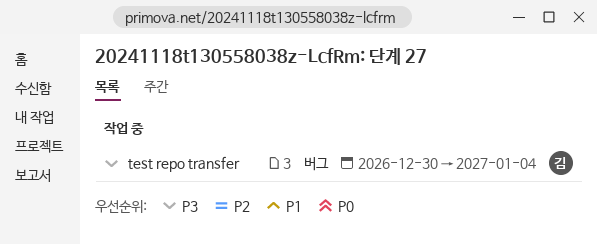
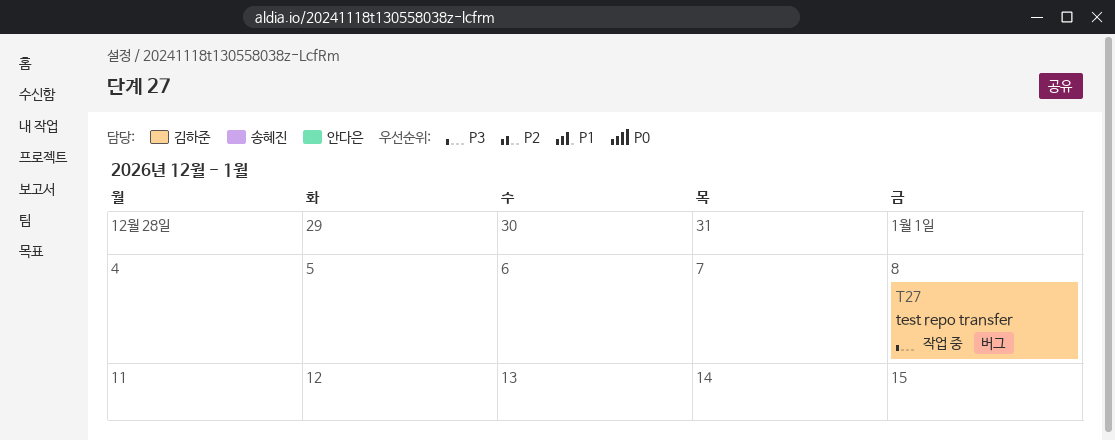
test repo transfer, due: Jan 4 -> Jan 8

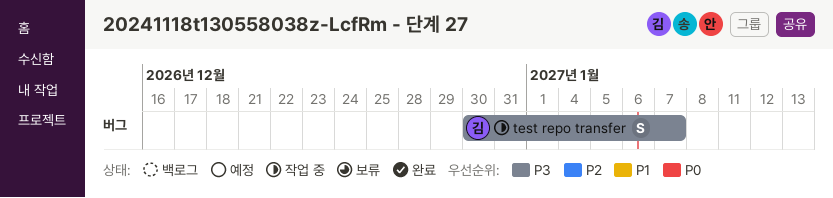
test repo transfer, due: Jan 8 -> Jan 7

